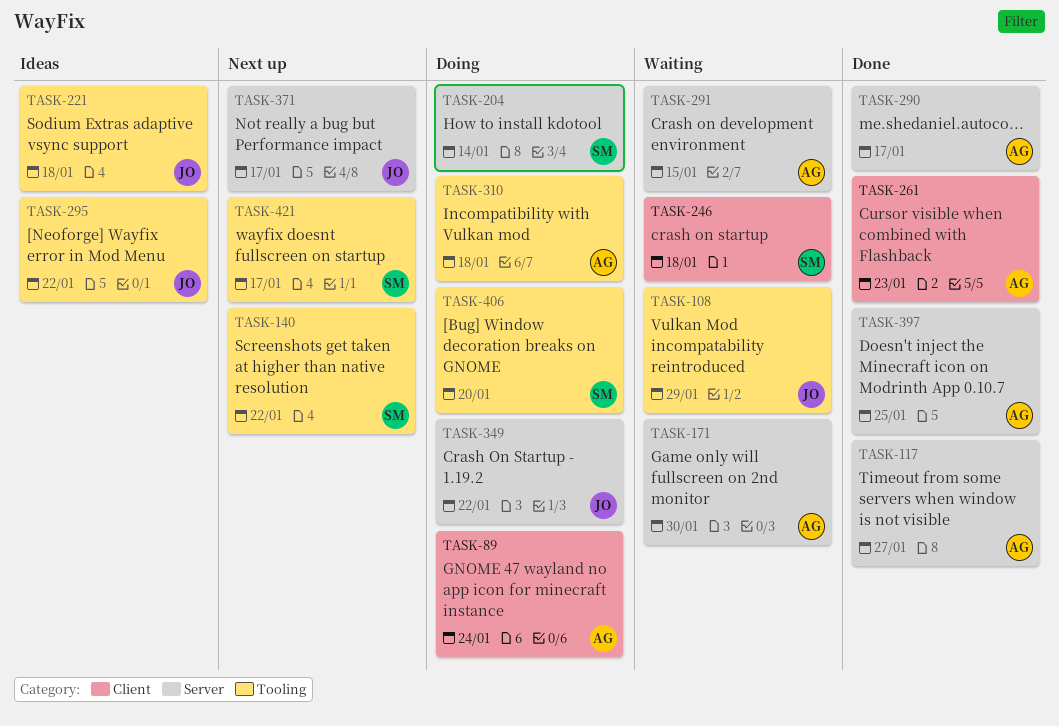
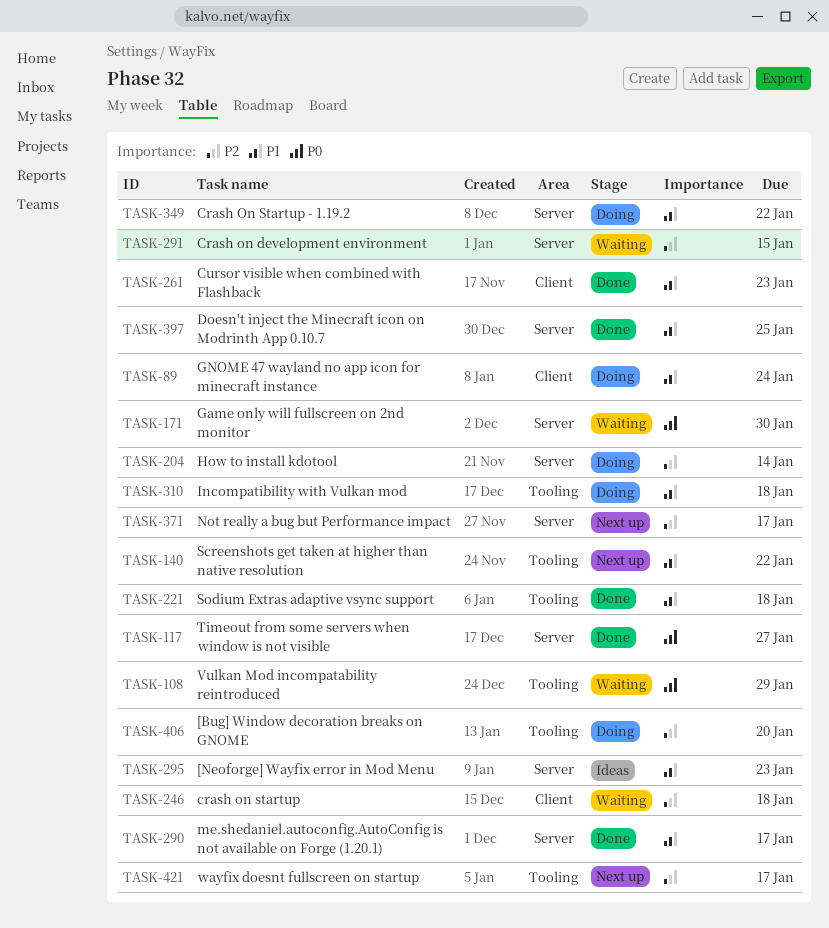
TASK-221, status: Ideas -> Done
TASK-295, label: Tooling -> Server
TASK-295, due: Jan 22 -> Jan 23

